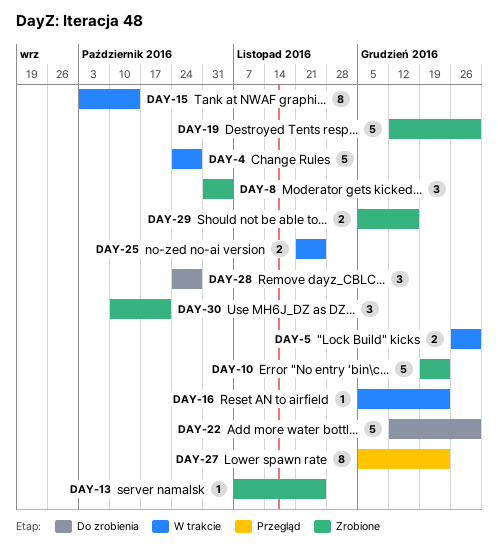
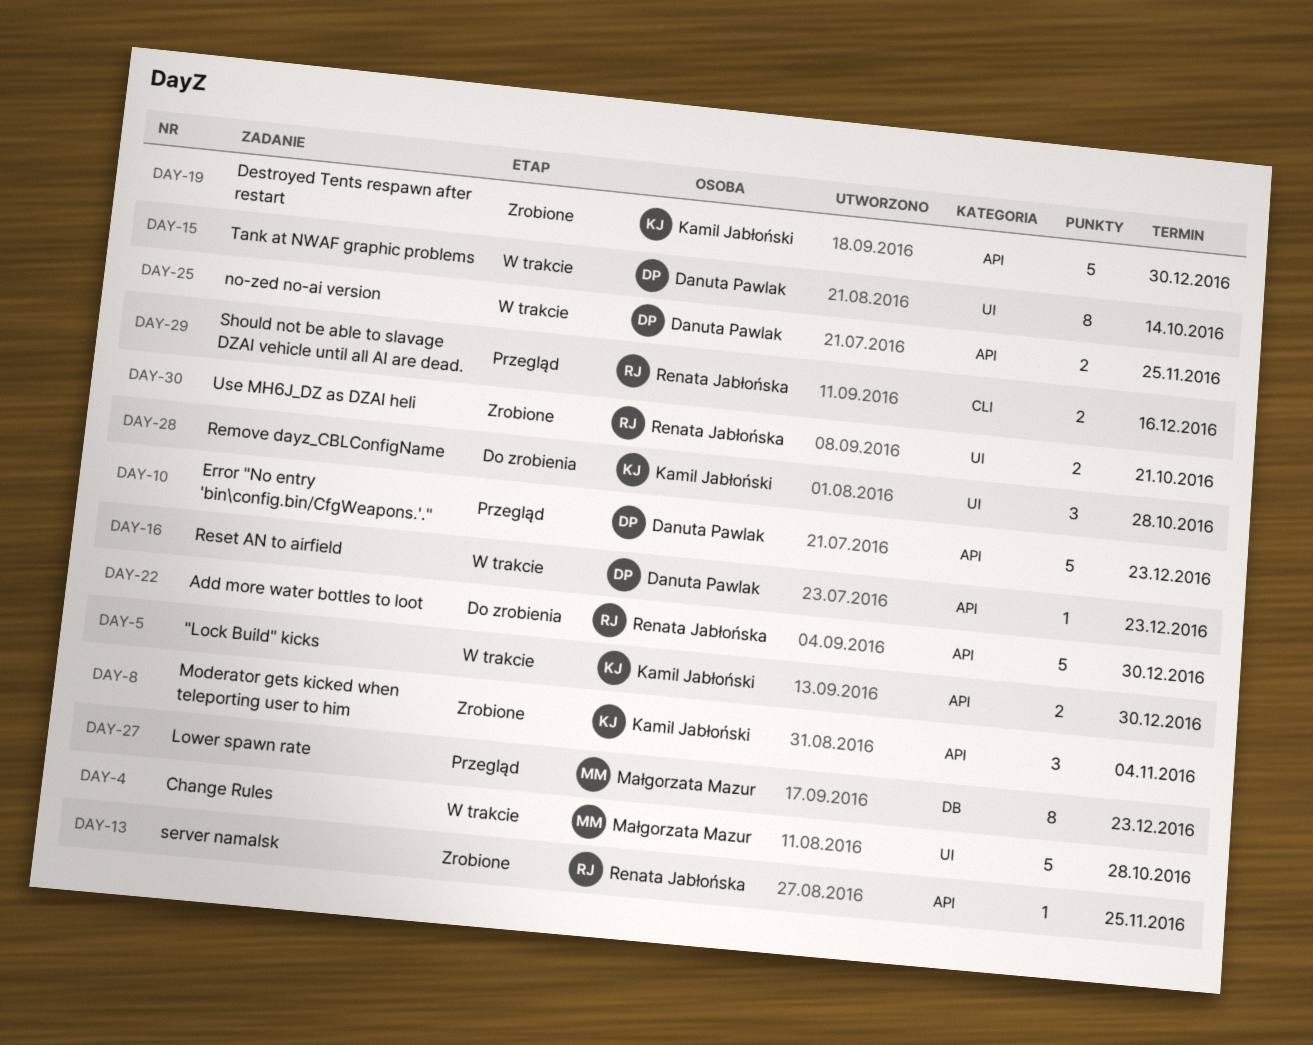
DAY-10, status: Zrobione -> Przegląd
DAY-29, status: Zrobione -> Przegląd
DAY-30, estimate: 3 -> 2

